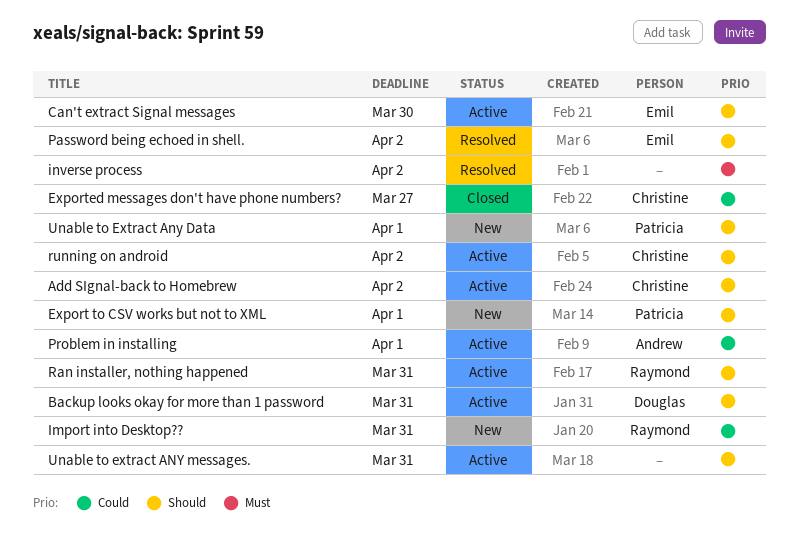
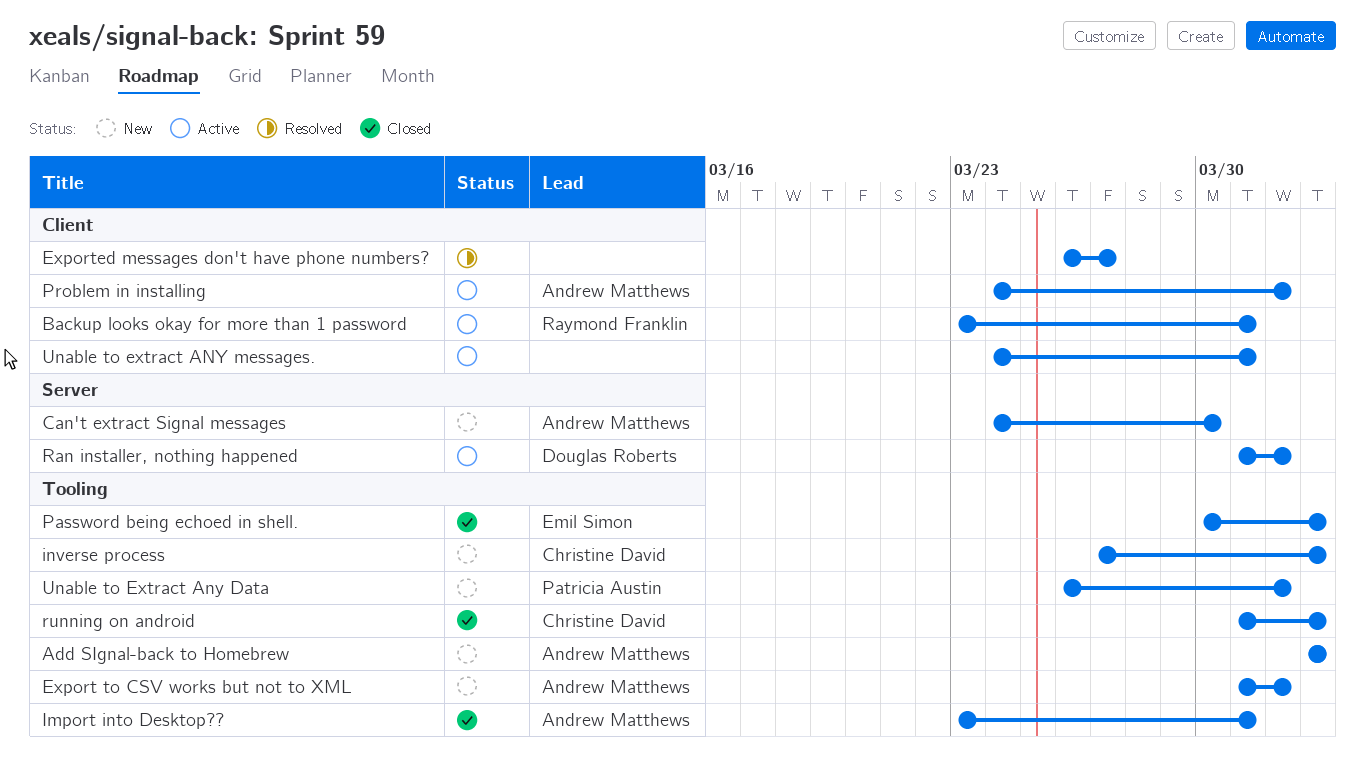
Add SIgnal-back to Homebrew, status: Active -> New
Add SIgnal-back to Homebrew, owner: Christine David -> Andrew Matthews
Backup looks okay for more than 1 password, owner: Douglas Roberts -> Raymond Franklin
Can't extract Signal messages, status: Active -> New
Can't extract Signal messages, owner: Emil Simon -> Andrew Matthews
Export to CSV works but not to XML, owner: Patricia Austin -> Andrew Matthews
Exported messages don't have phone numbers?, status: Closed -> Resolved
Exported messages don't have phone numbers?, owner: Christine David -> none
Import into Desktop??, status: New -> Closed
Import into Desktop??, owner: Raymond Franklin -> Andrew Matthews
inverse process, status: Resolved -> New
inverse process, owner: none -> Christine David
Password being echoed in shell., status: Resolved -> Closed
Ran installer, nothing happened, owner: Raymond Franklin -> Douglas Roberts
Ran installer, nothing happened, due: Mar 31 -> Apr 1
running on android, status: Active -> Closed

